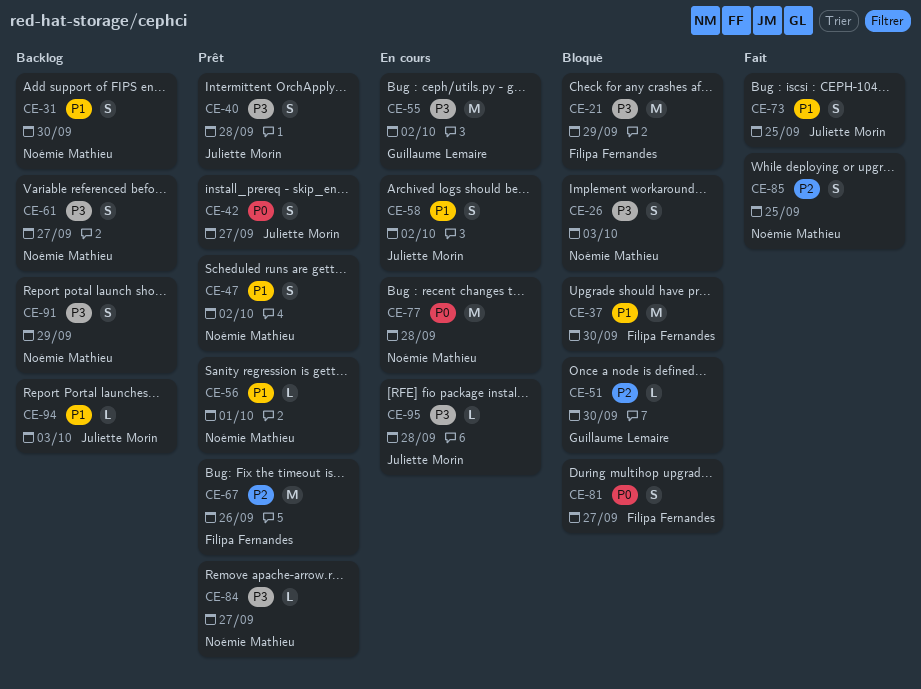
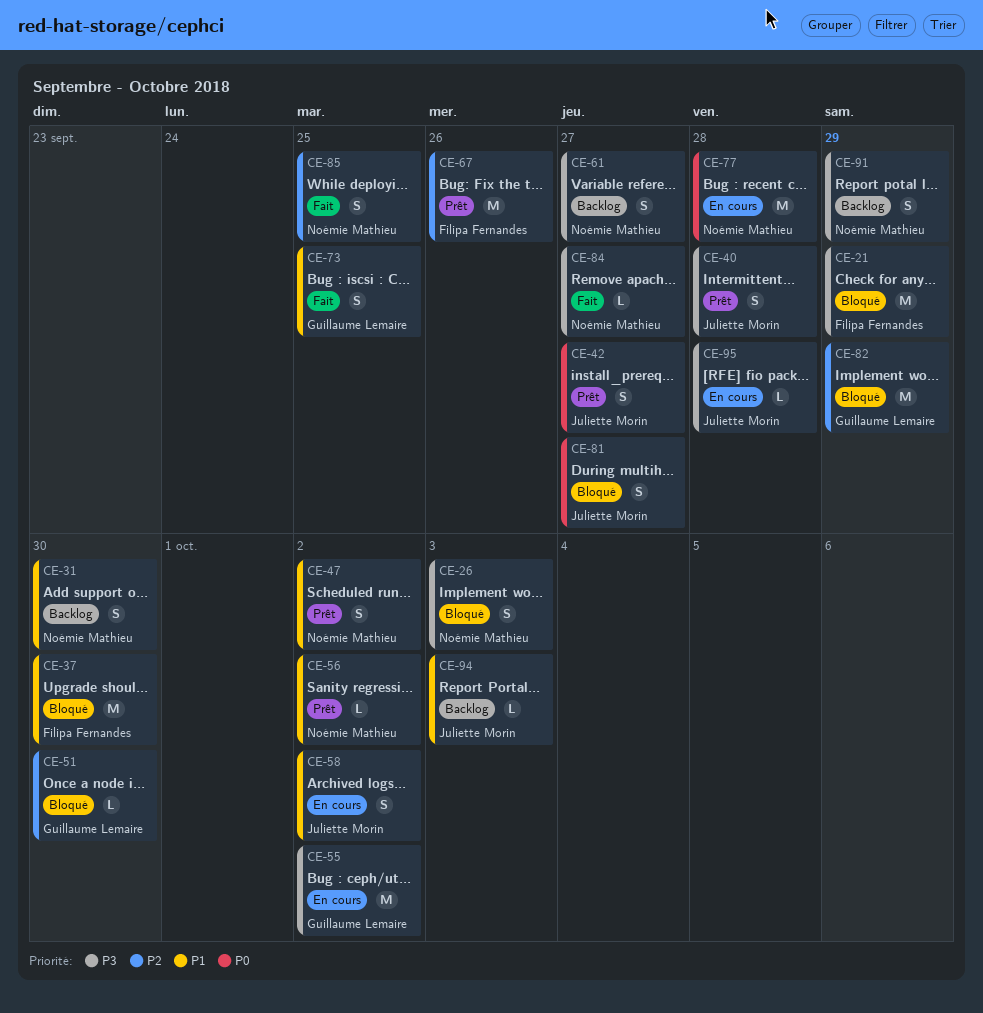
CE-56, due: Oct 1 -> Oct 2
CE-73, owner: Juliette Morin -> Guillaume Lemaire
CE-81, owner: Filipa Fernandes -> Juliette Morin
CE-82: none -> present
CE-84, status: Prêt -> Fait

